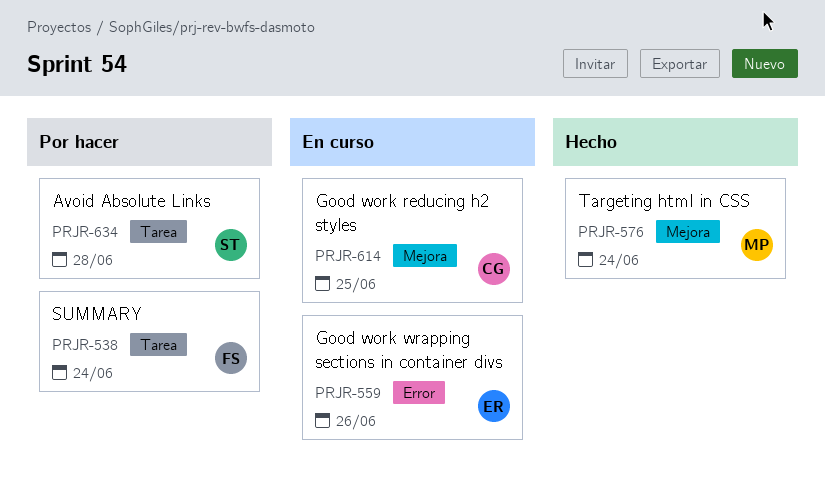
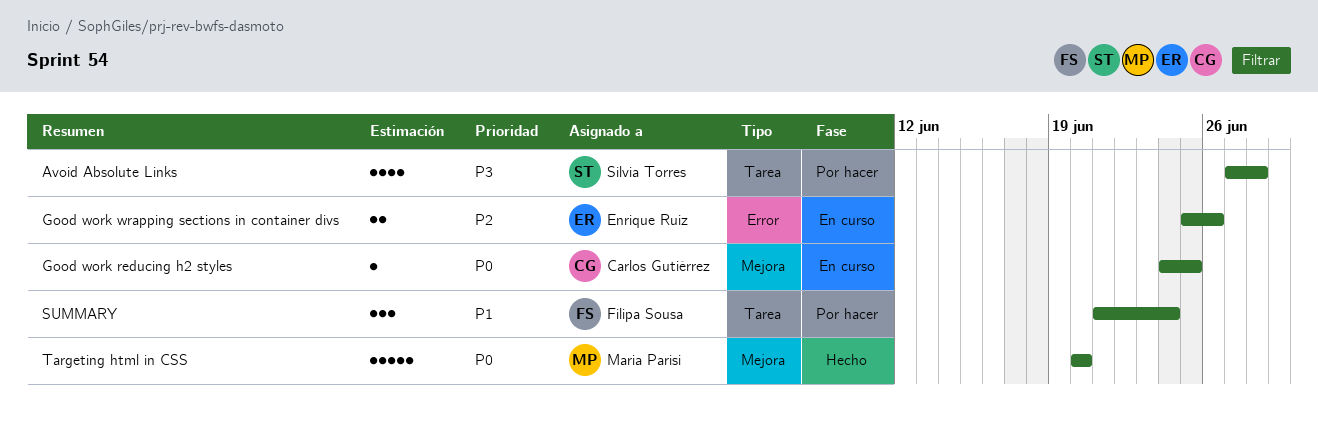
Targeting html in CSS, due: Jun 24 -> Jun 20

